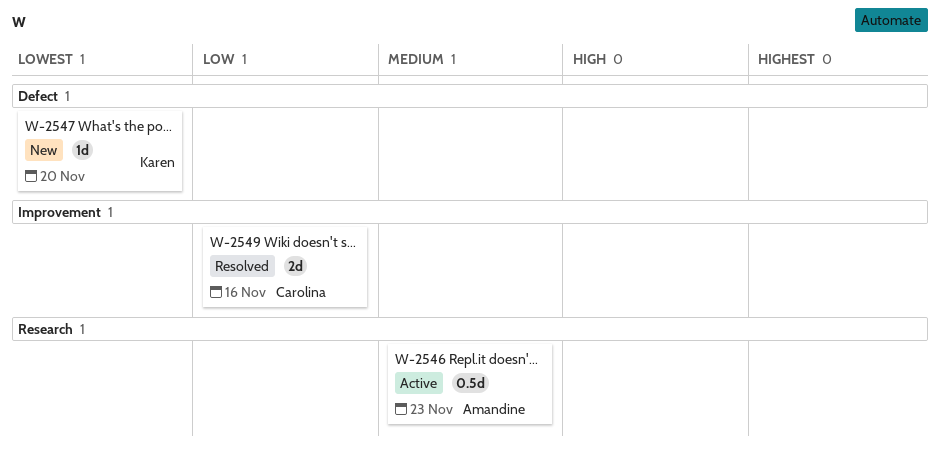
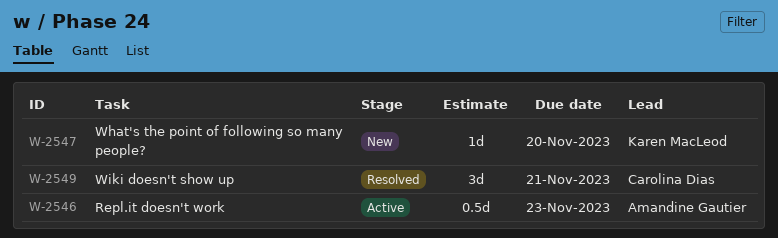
W-2549, estimate: 2d -> 3d
W-2549, due: Nov 16 -> Nov 21

